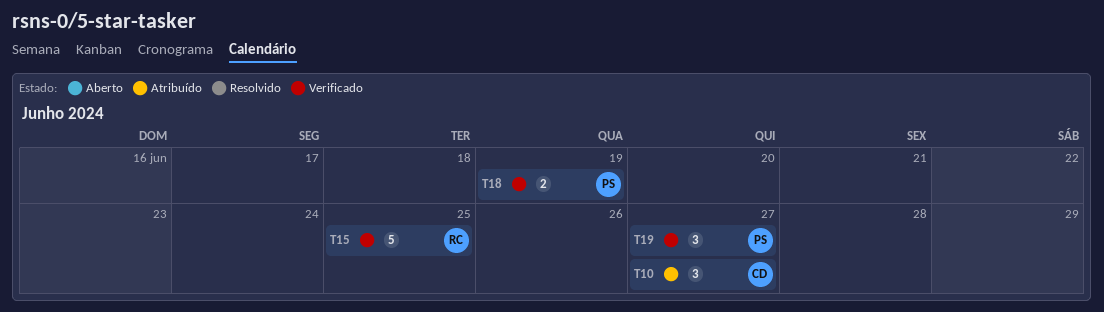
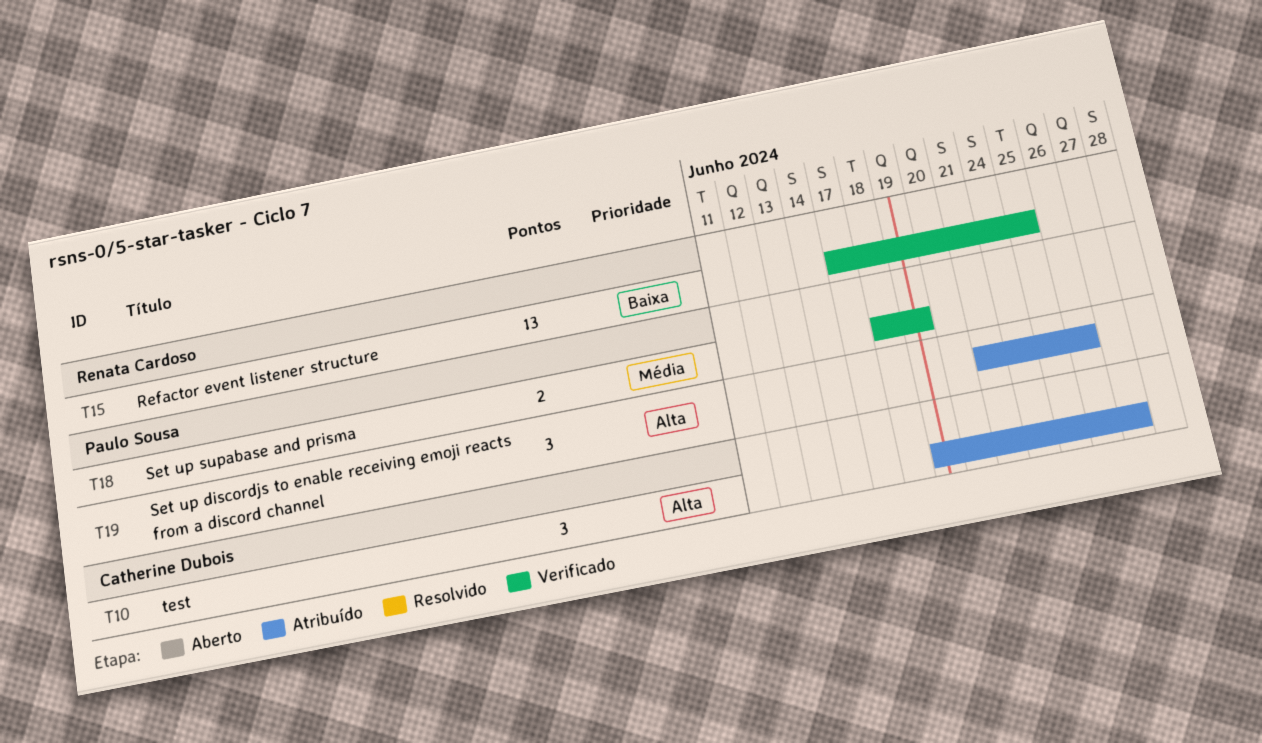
T15, estimate: 5 -> 13
T19, status: Verificado -> Atribuído
T19, due: Jun 27 -> Jun 26

